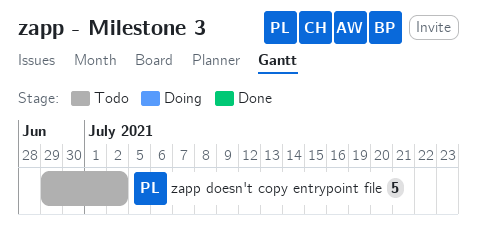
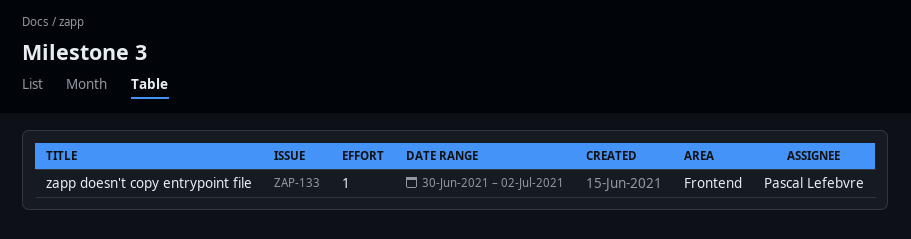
zapp doesn't copy entrypoint file, estimate: 5 -> 1
zapp doesn't copy entrypoint file, start: Jun 29 -> Jun 30

